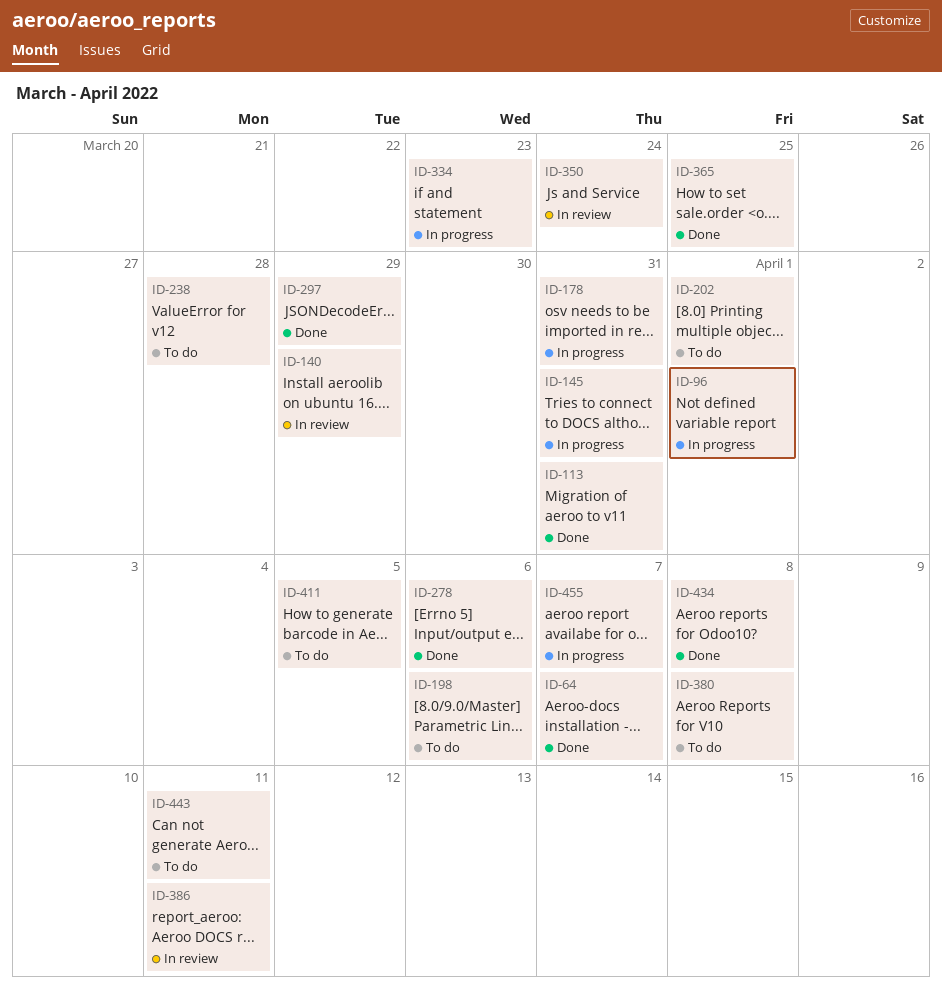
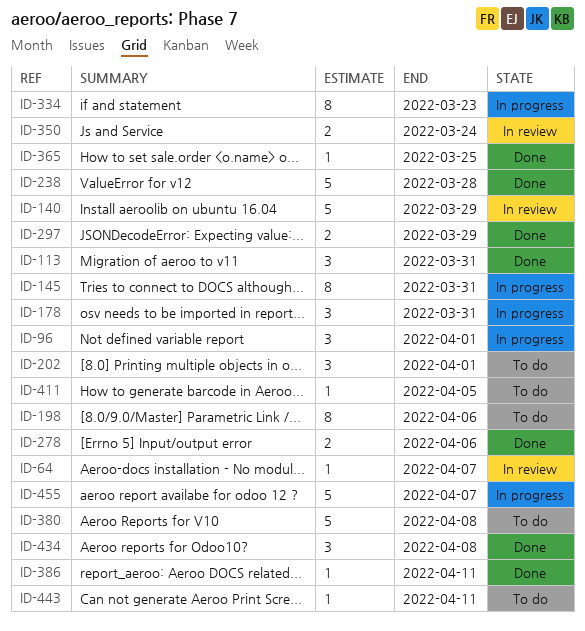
ID-64, status: Done -> In review
ID-238, status: To do -> Done
ID-386, status: In review -> Done

